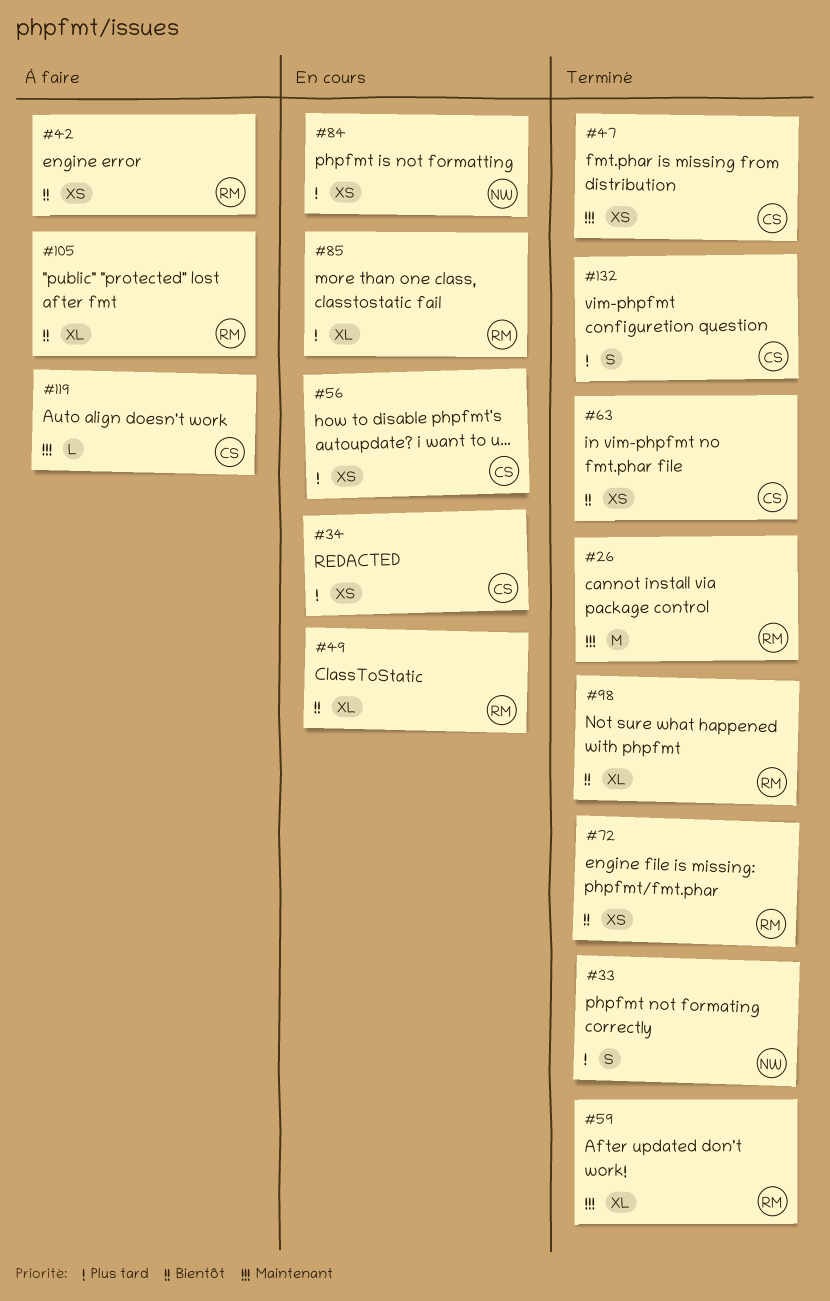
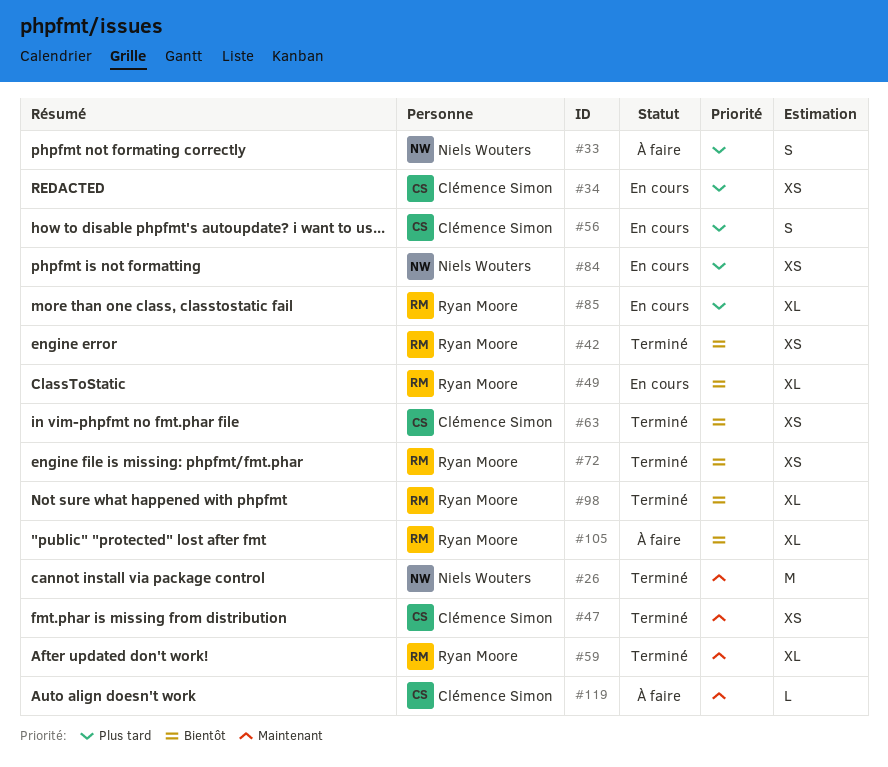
#26, owner: Ryan Moore -> Niels Wouters
#33, status: Terminé -> À faire
#42, status: À faire -> Terminé
#56, estimate: XS -> S
#132: present -> none

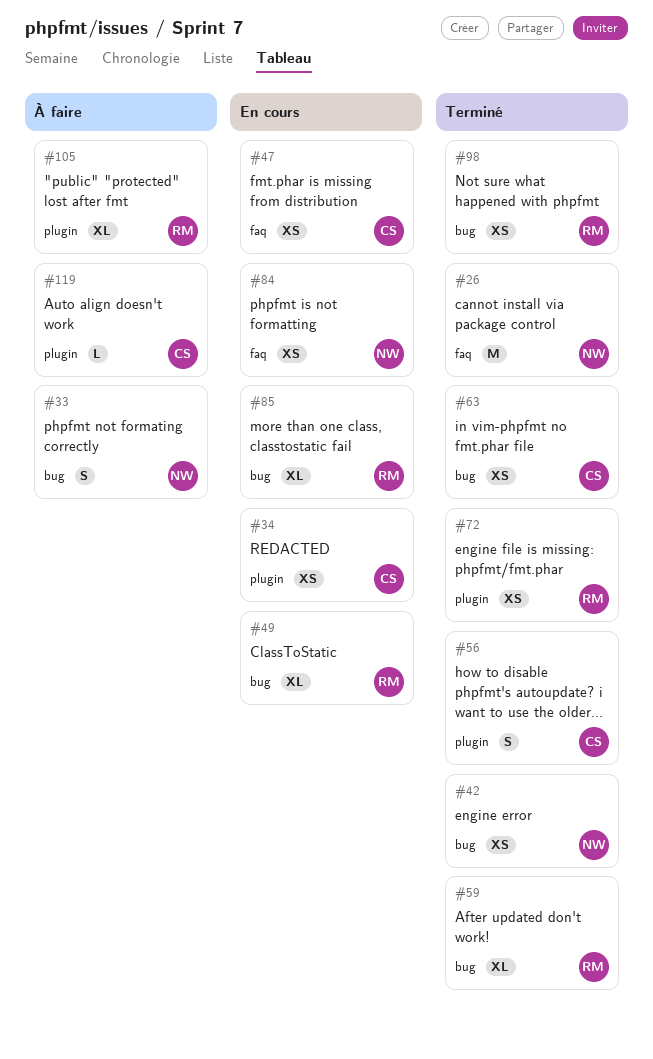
#42, owner: Ryan Moore -> Niels Wouters
#47, status: Terminé -> En cours
#56, status: En cours -> Terminé
#98, estimate: XL -> XS

